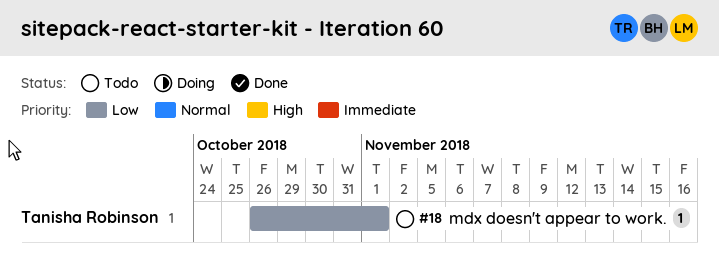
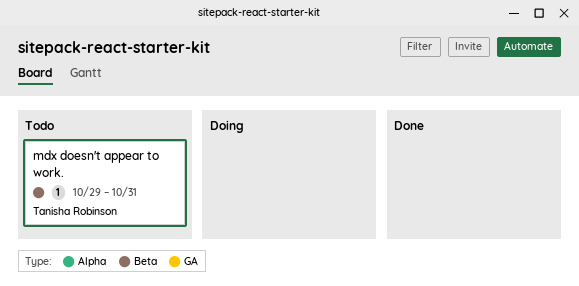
mdx doesn't appear to work., start: Oct 26 -> Oct 29
mdx doesn't appear to work., due: Nov 1 -> Oct 31

